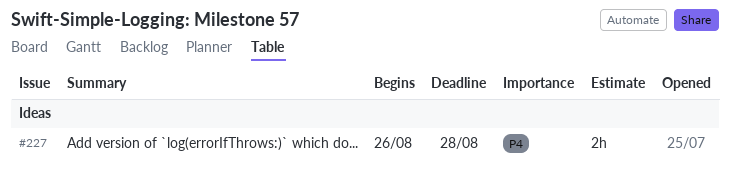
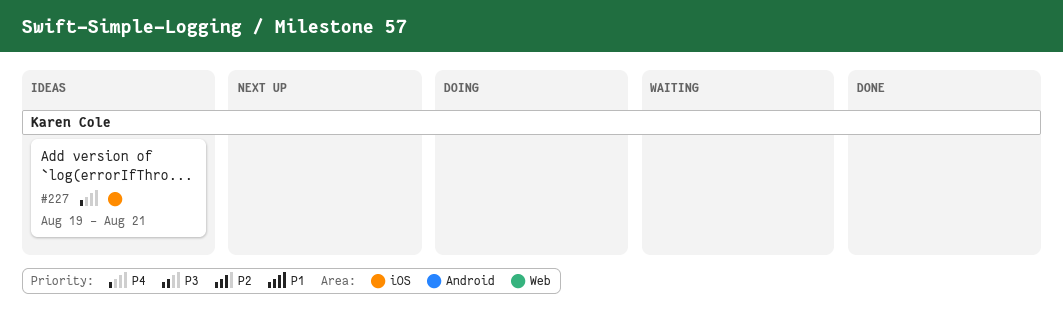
#227, start: Aug 26 -> Aug 19
#227, due: Aug 28 -> Aug 21

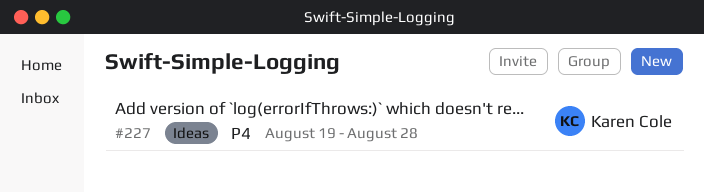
#227, due: Aug 21 -> Aug 28

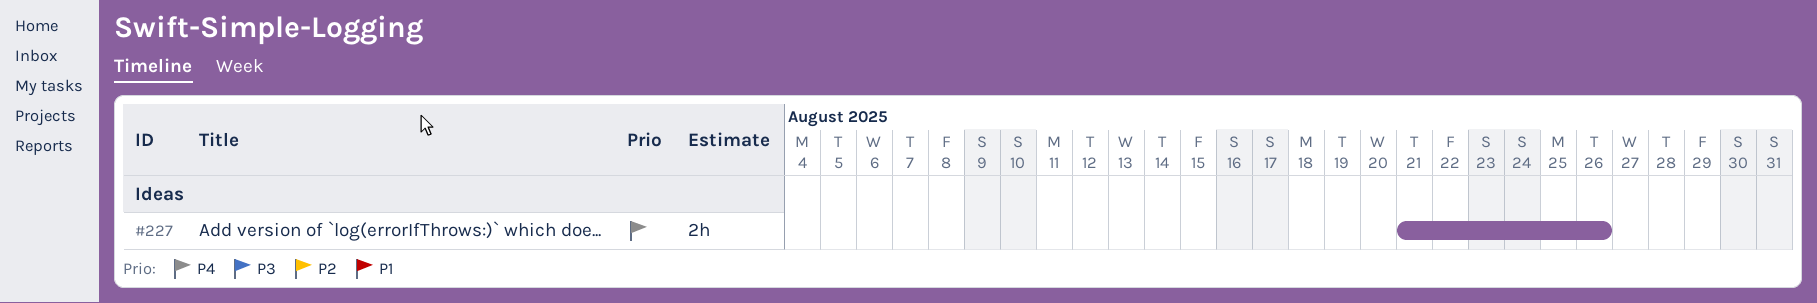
#227, start: Aug 19 -> Aug 21
#227, due: Aug 28 -> Aug 26

